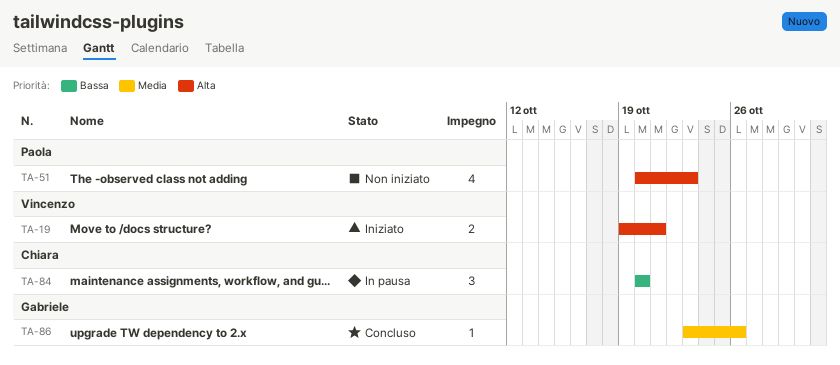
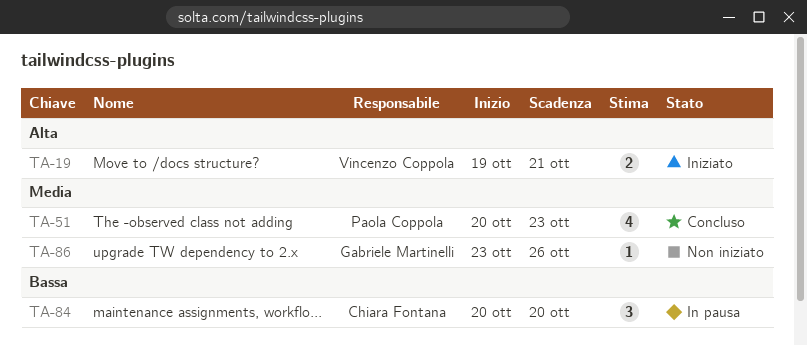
TA-51, status: Non iniziato -> Concluso
TA-51, priority: Alta -> Media
TA-86, status: Concluso -> Non iniziato

